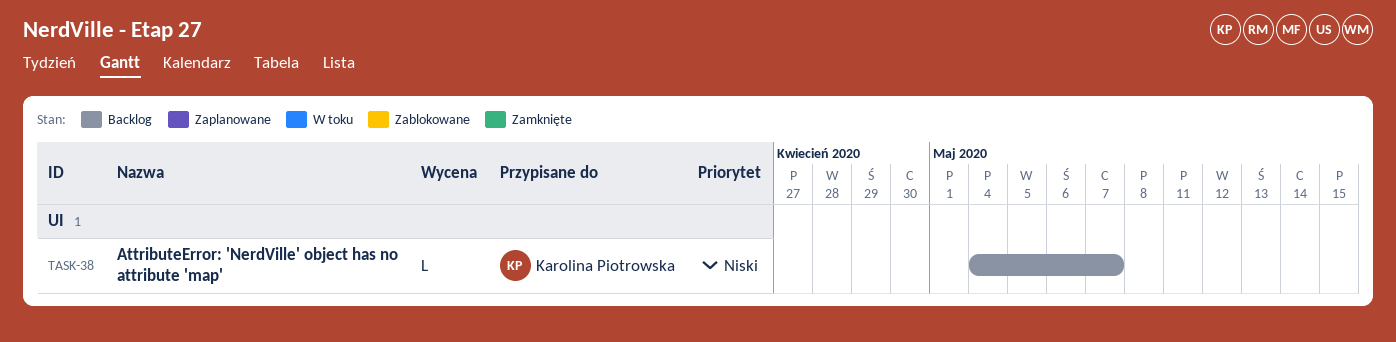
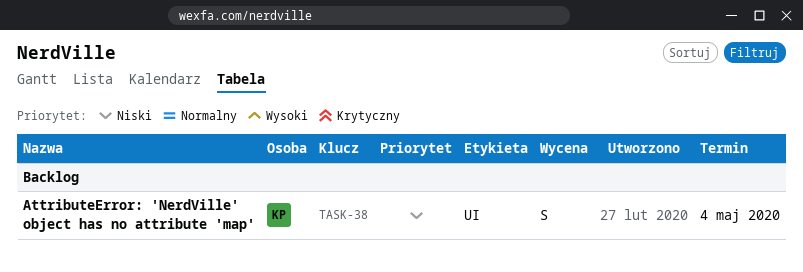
TASK-38, estimate: L -> S
TASK-38, due: May 7 -> May 4

